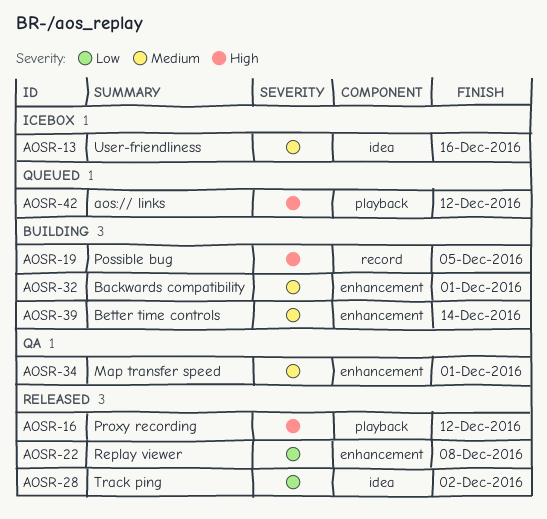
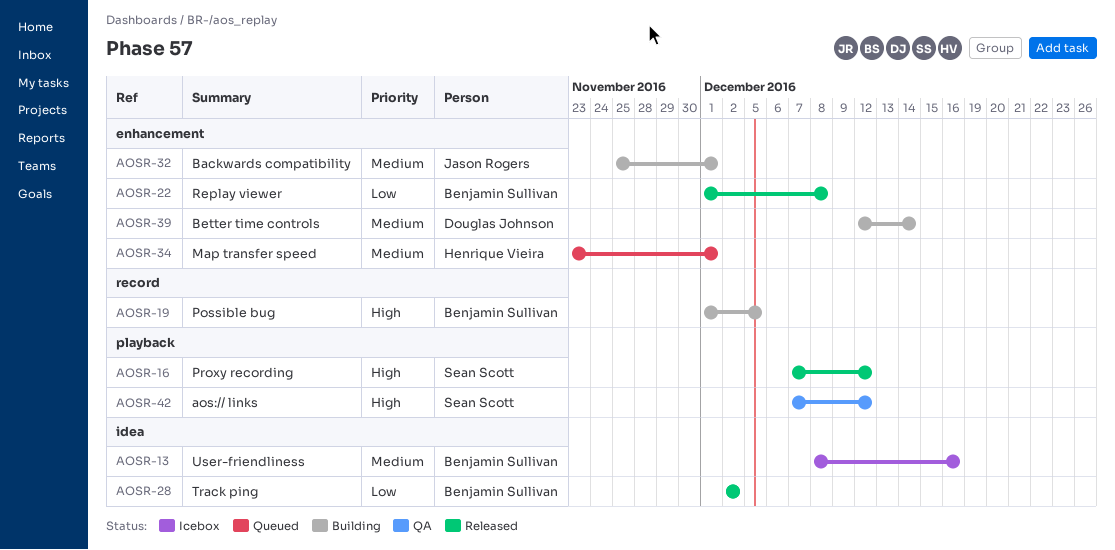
AOSR-34, status: QA -> Queued
AOSR-42, status: Queued -> QA

